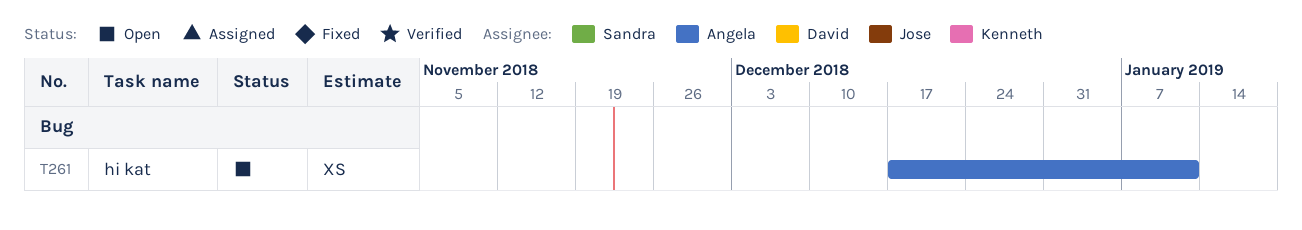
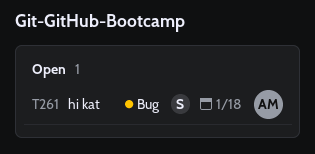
T261, estimate: XS -> S
T261, due: Jan 11 -> Jan 18

